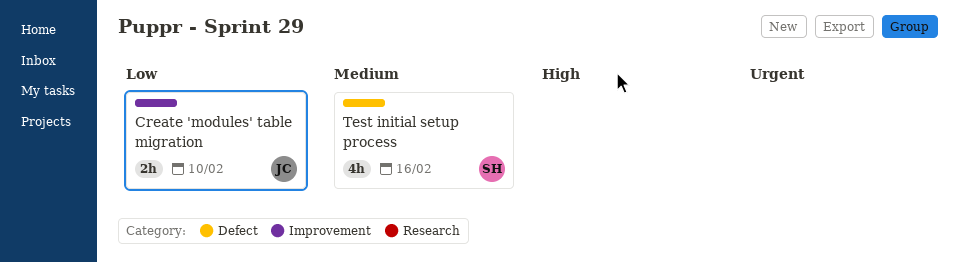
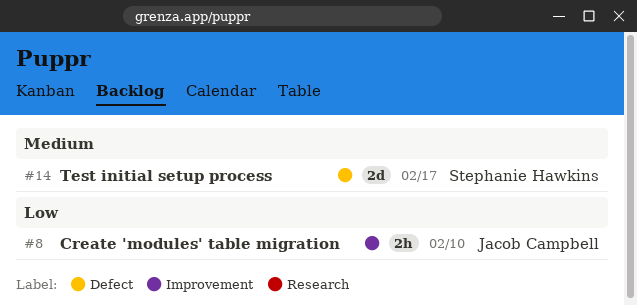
Test initial setup process, estimate: 4h -> 2d
Test initial setup process, due: Feb 16 -> Feb 17

